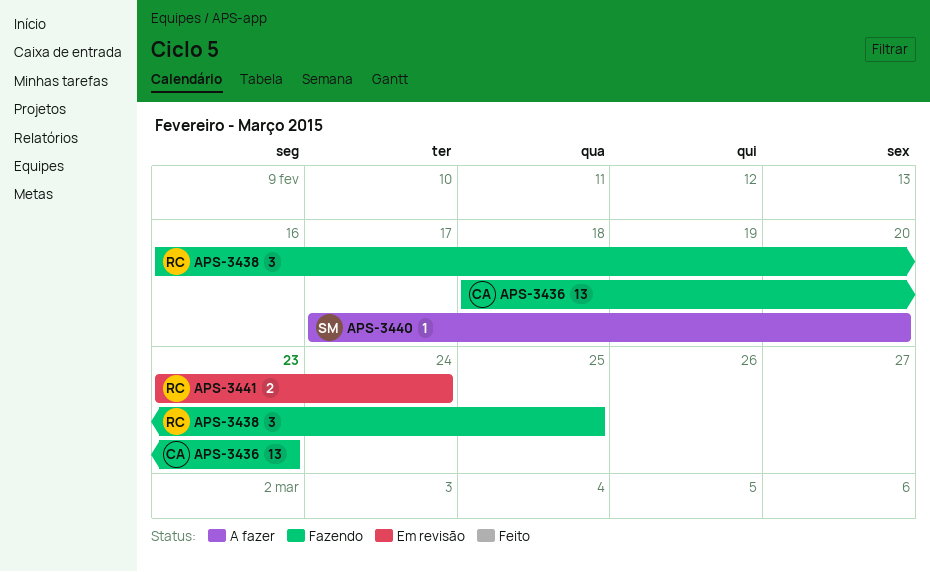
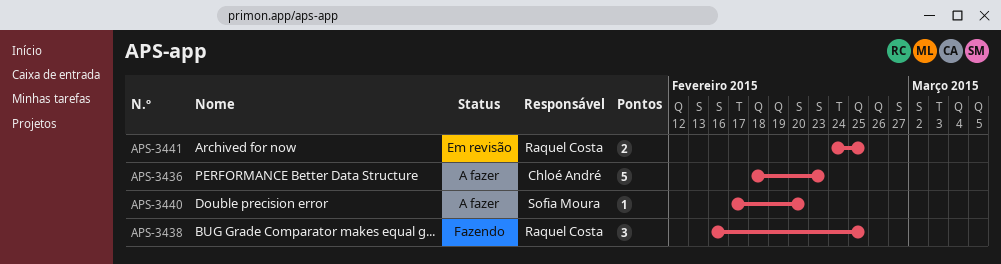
APS-3436, status: Fazendo -> A fazer
APS-3436, estimate: 13 -> 5
APS-3441, start: Feb 23 -> Feb 24
APS-3441, due: Feb 24 -> Feb 25

